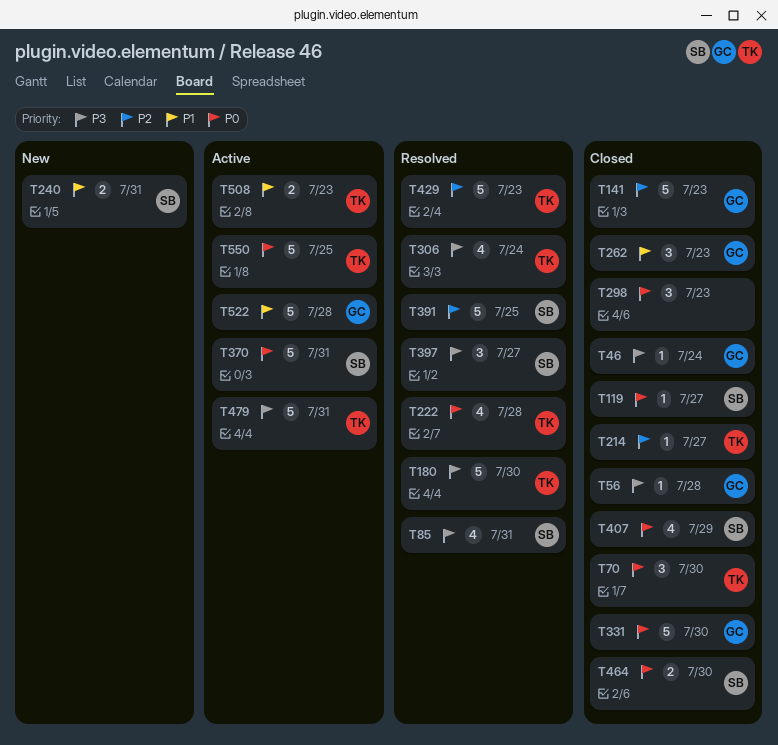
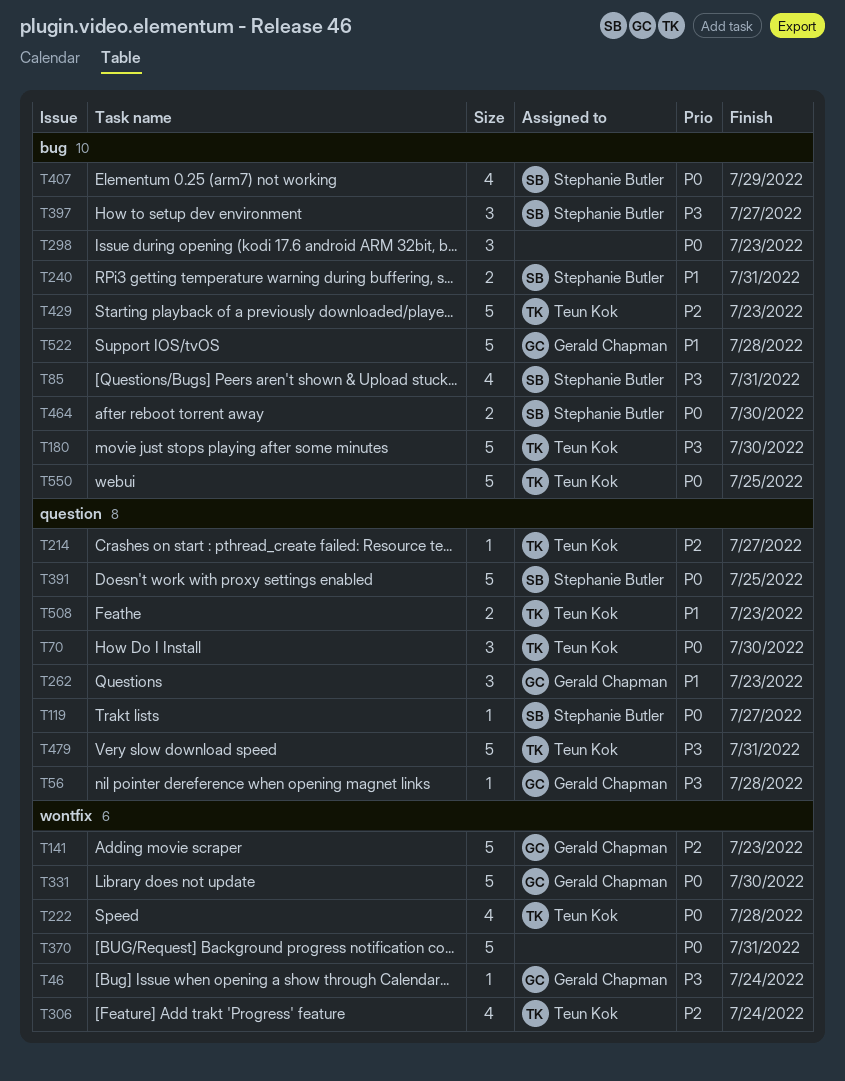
T306, priority: P3 -> P2
T370, owner: Stephanie Butler -> none
T391, priority: P2 -> P0

